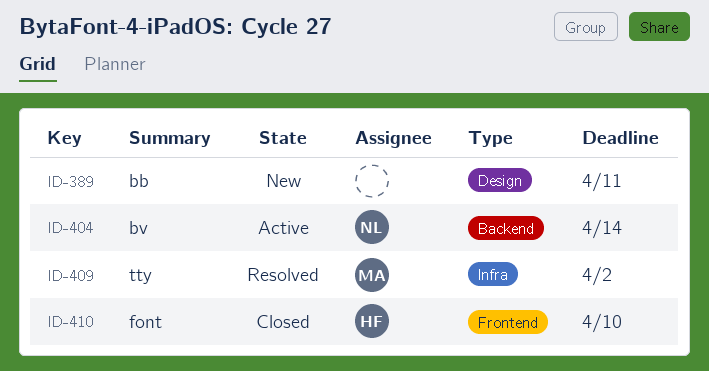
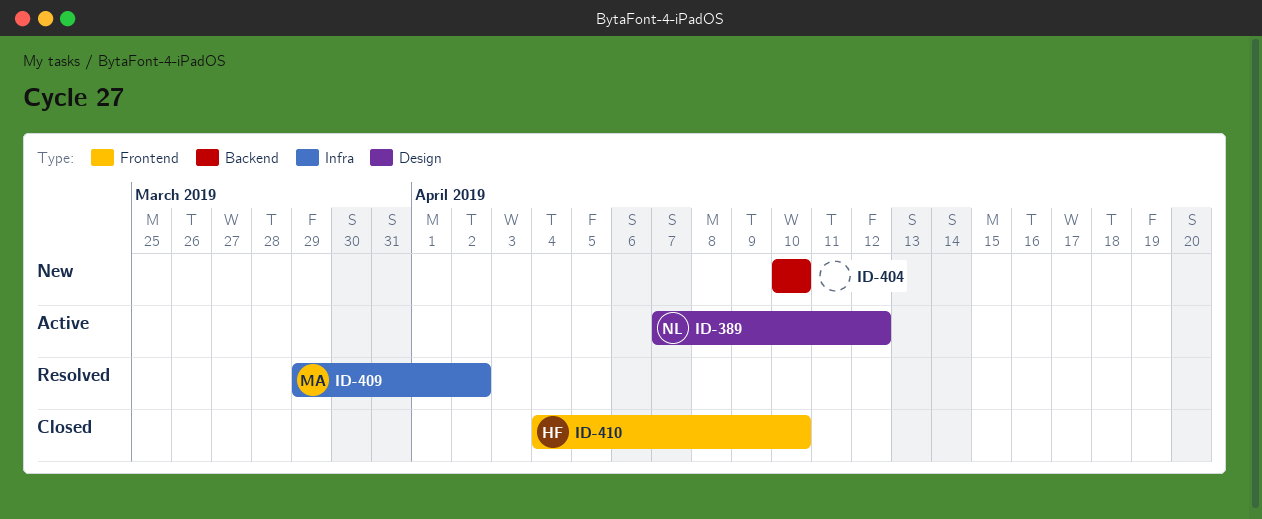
ID-389, status: New -> Active
ID-389, owner: none -> NL
ID-389, due: Apr 11 -> Apr 12
ID-404, status: Active -> New
ID-404, owner: NL -> none
ID-404, due: Apr 14 -> Apr 10

